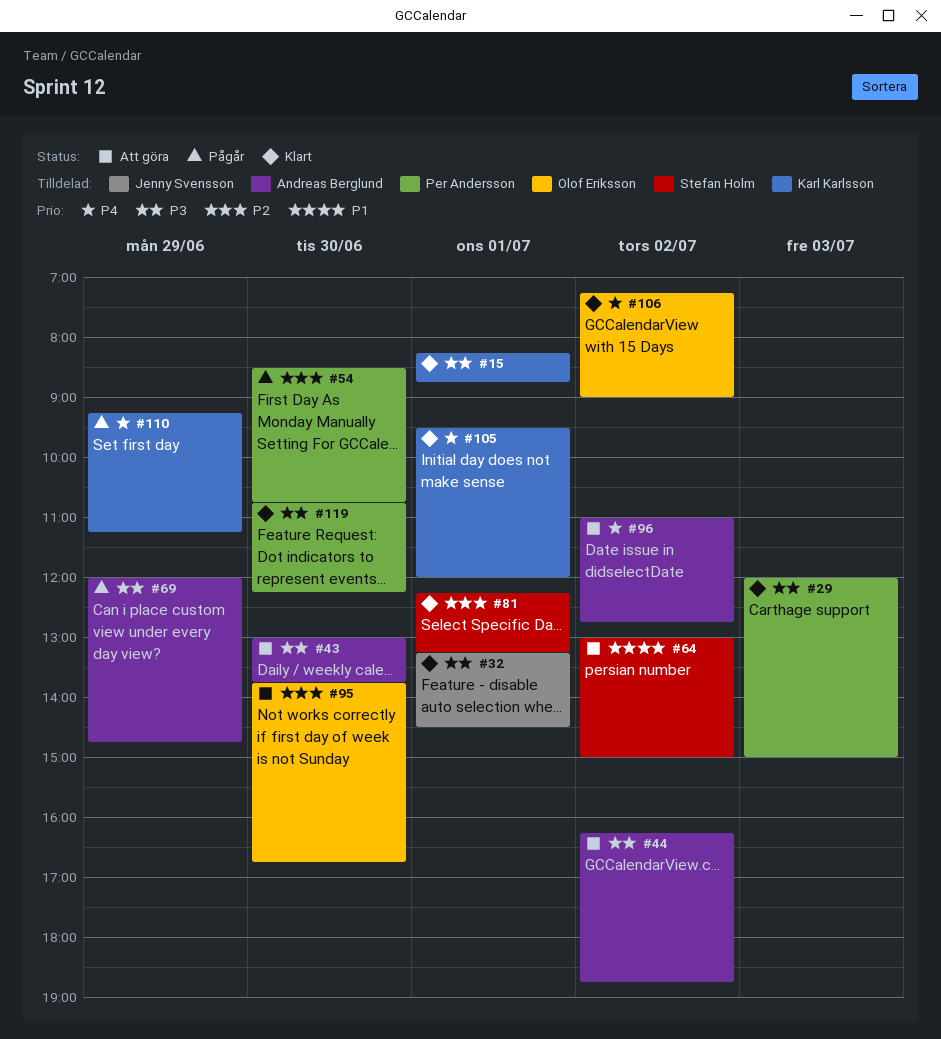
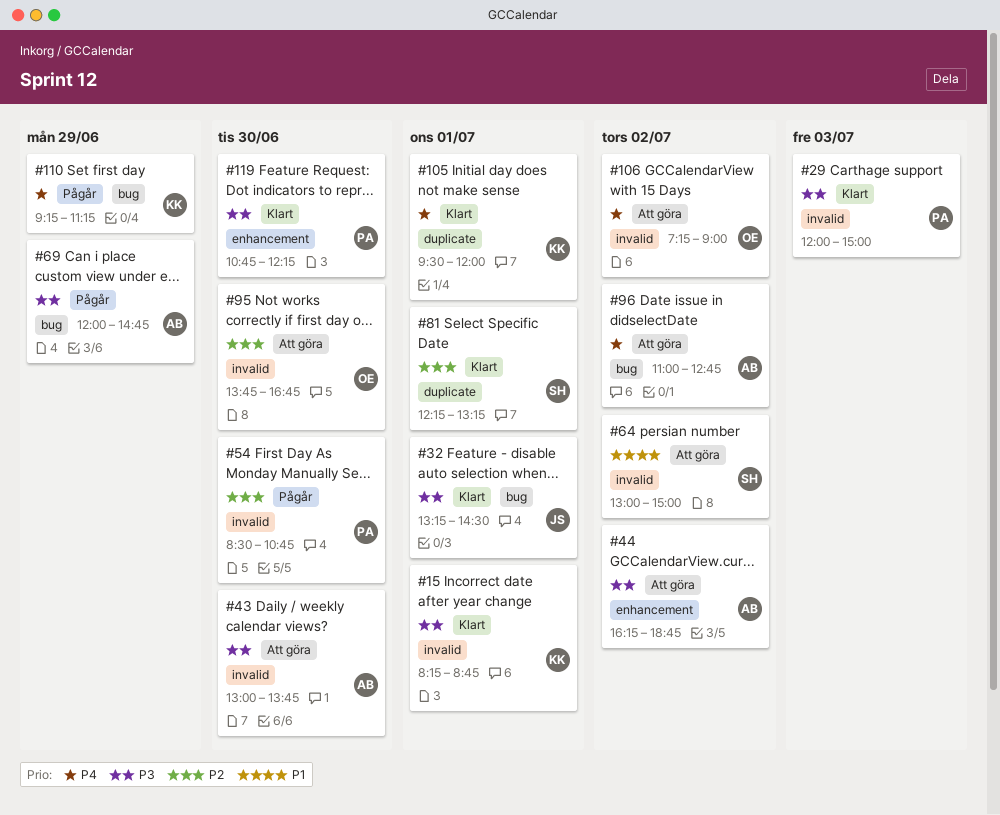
#106, status: Klart -> Att göra

